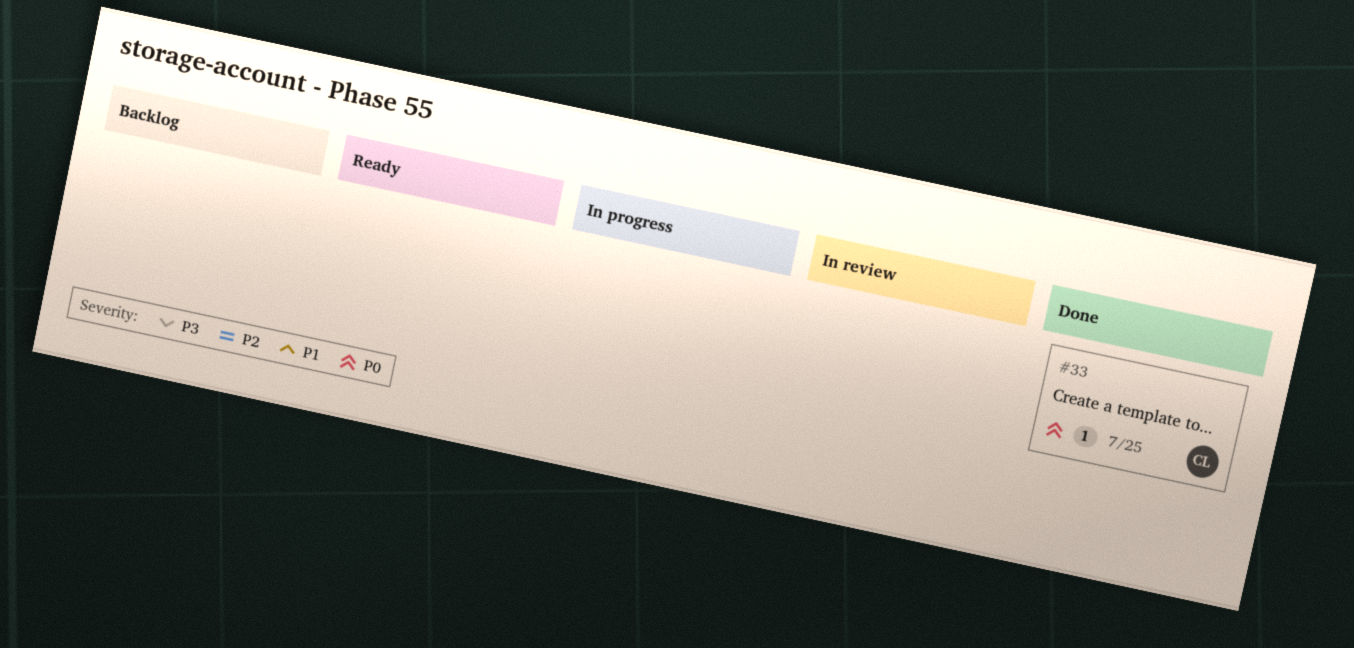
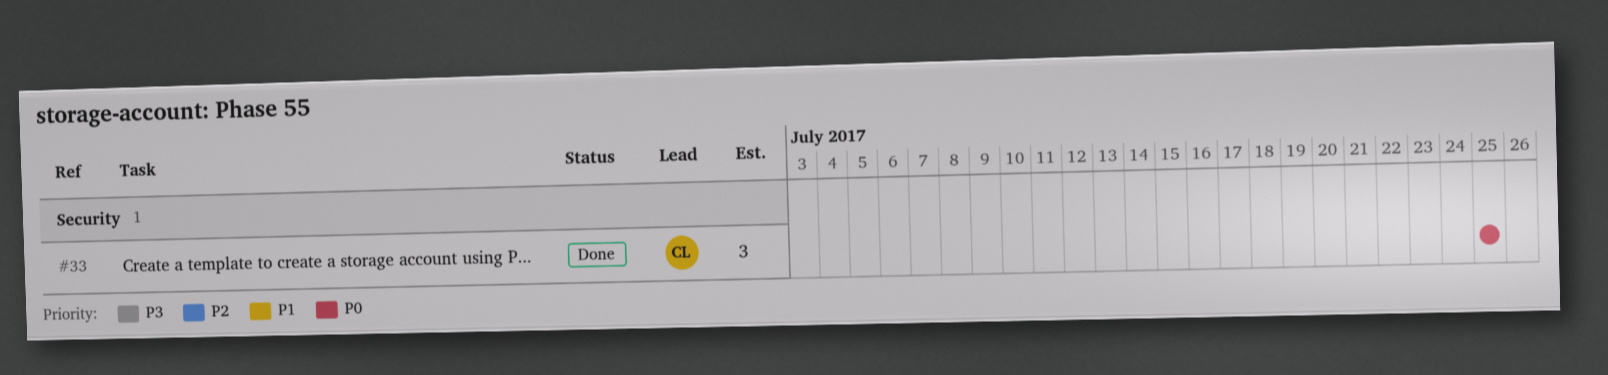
#33, estimate: 1 -> 3

